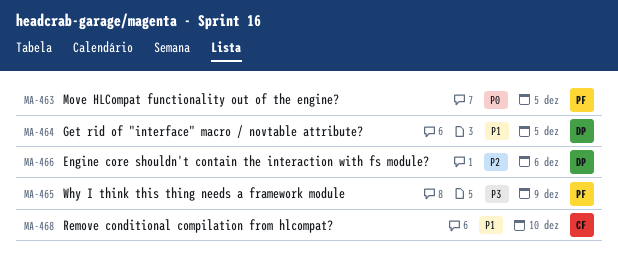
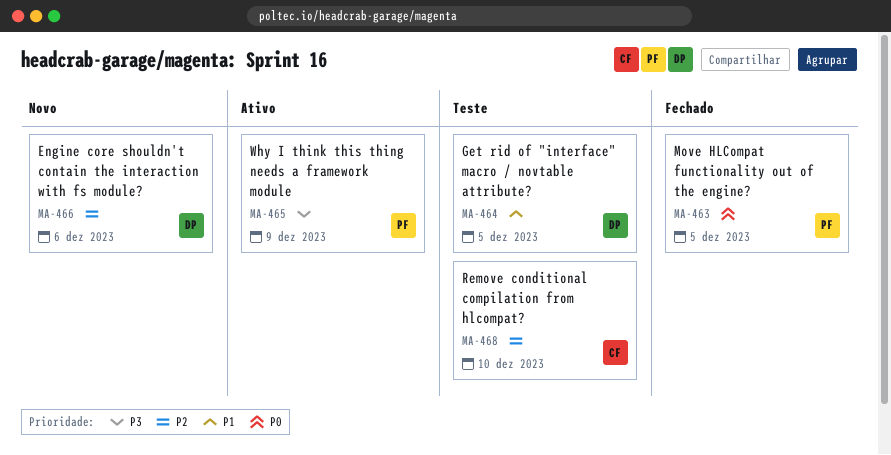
MA-468, priority: P1 -> P2

